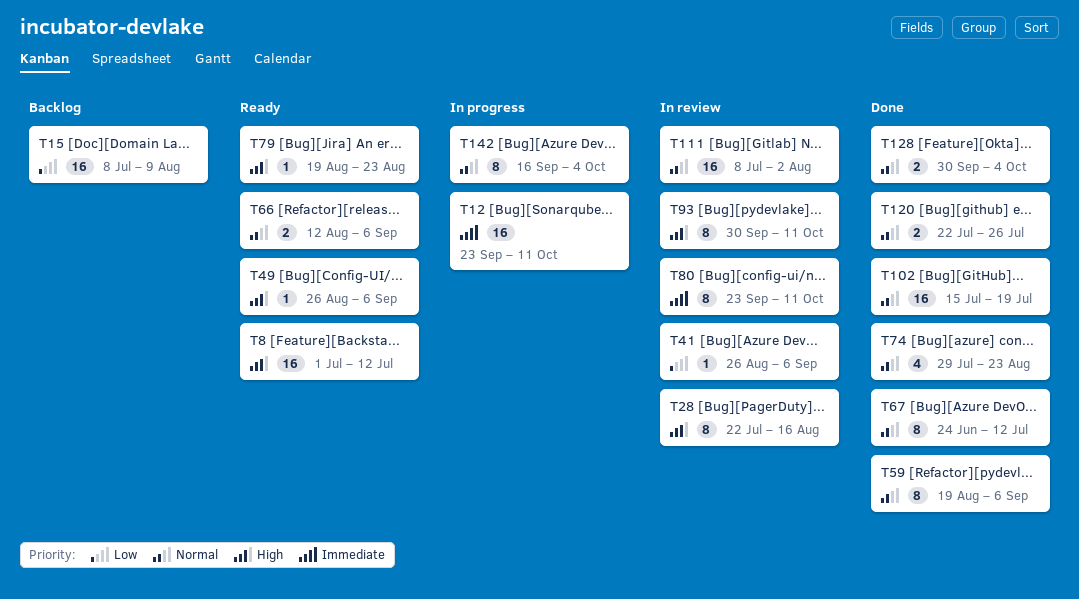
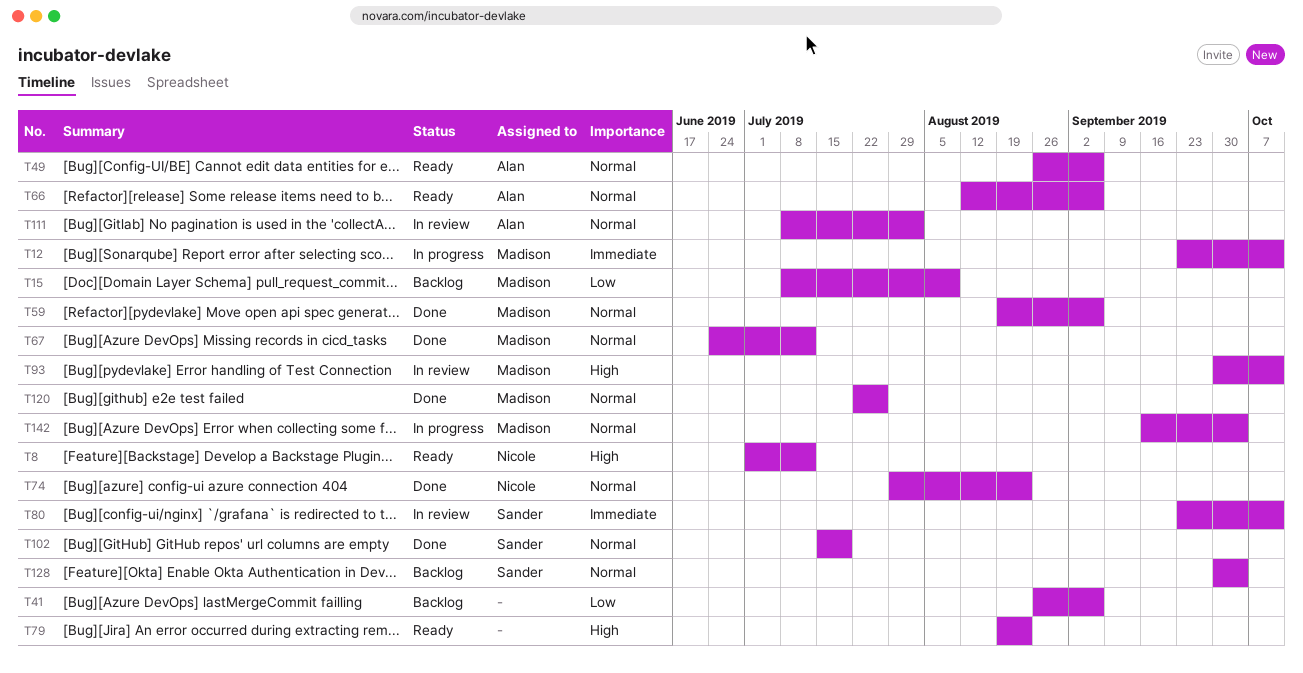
T28: present -> none
T41, status: In review -> Backlog
T49, priority: High -> Normal
T128, status: Done -> Backlog

